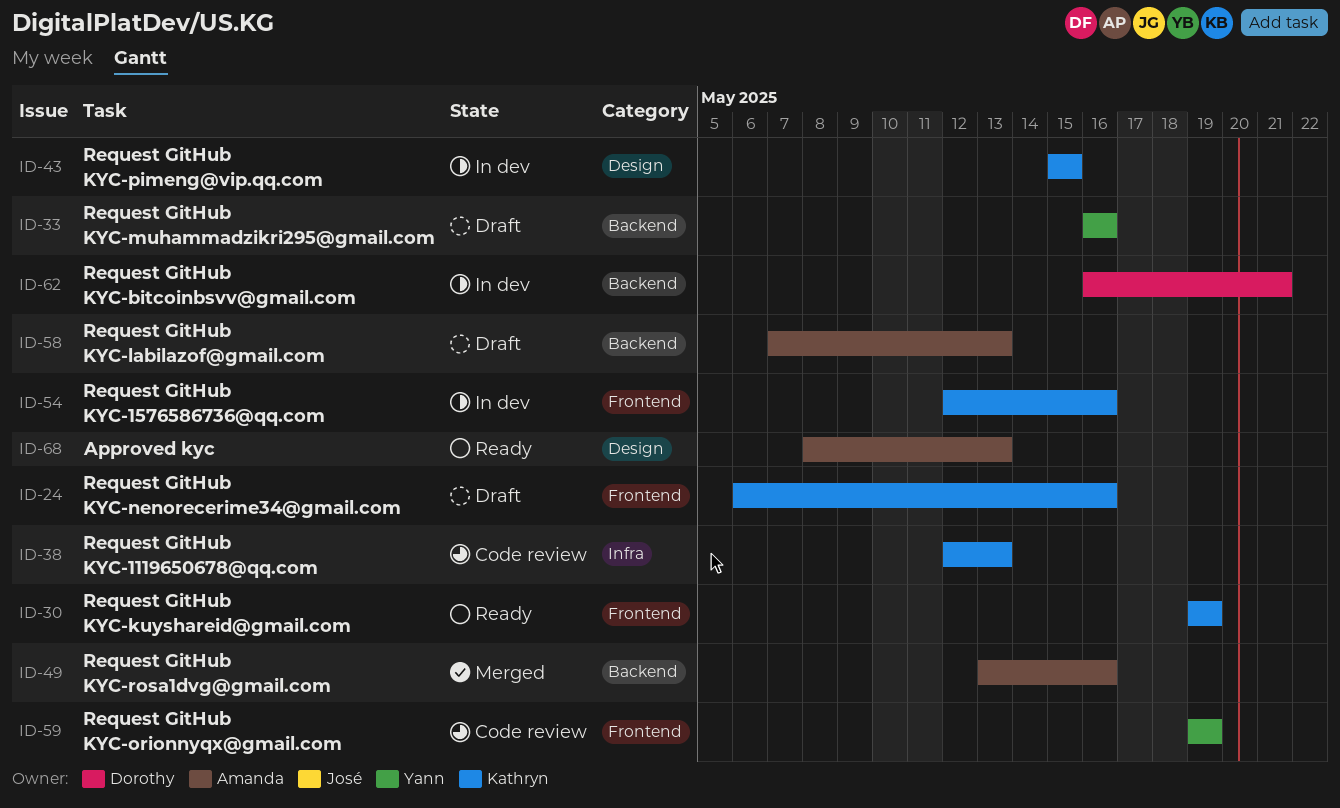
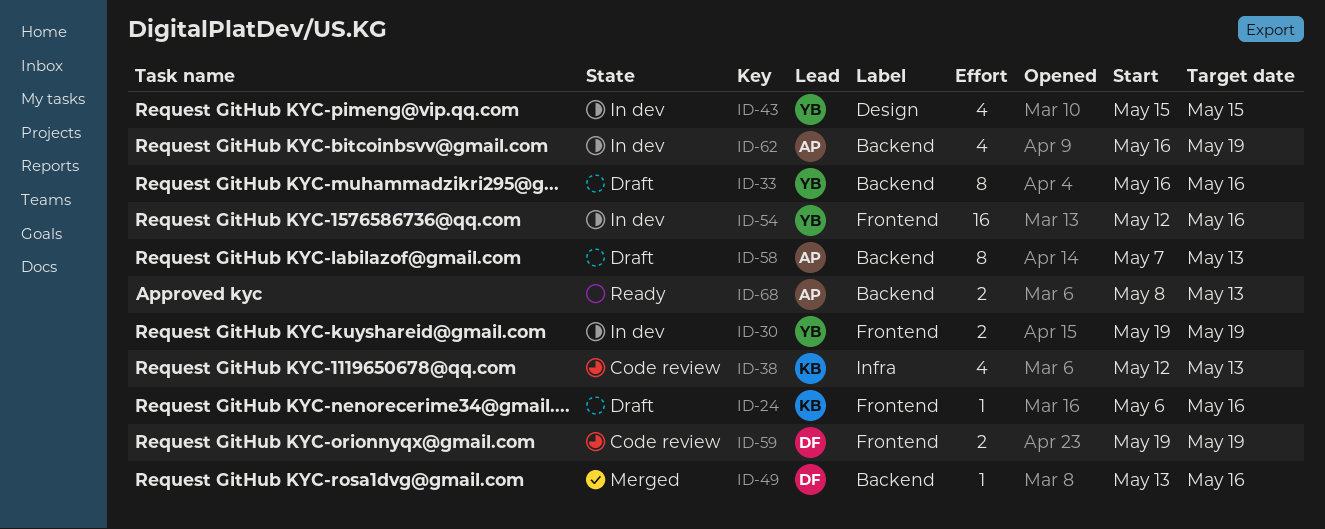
ID-30, status: Ready -> In dev
ID-30, owner: Kathryn -> Yann
ID-43, owner: Kathryn -> Yann
ID-49, owner: Amanda -> Dorothy
ID-54, owner: Kathryn -> Yann
ID-59, owner: Yann -> Dorothy
ID-62, owner: Dorothy -> Amanda
ID-62, due: May 21 -> May 19
ID-68, label: Design -> Backend

